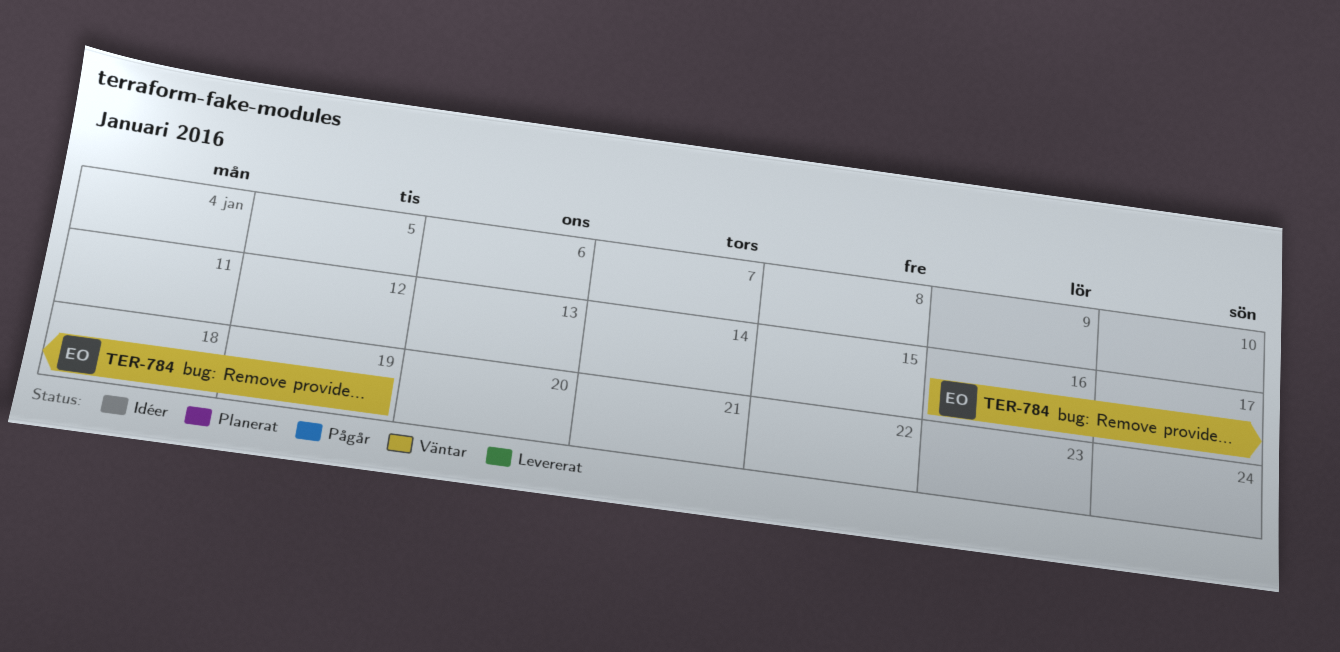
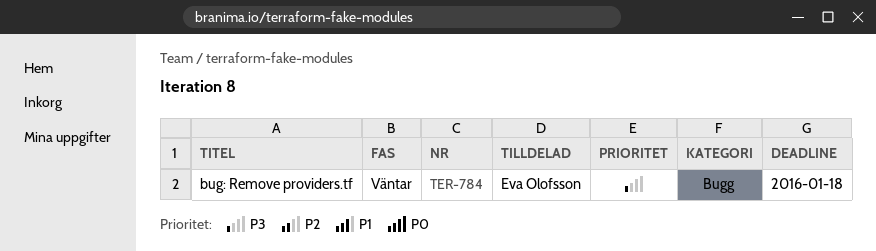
TER-784, due: Jan 19 -> Jan 18

